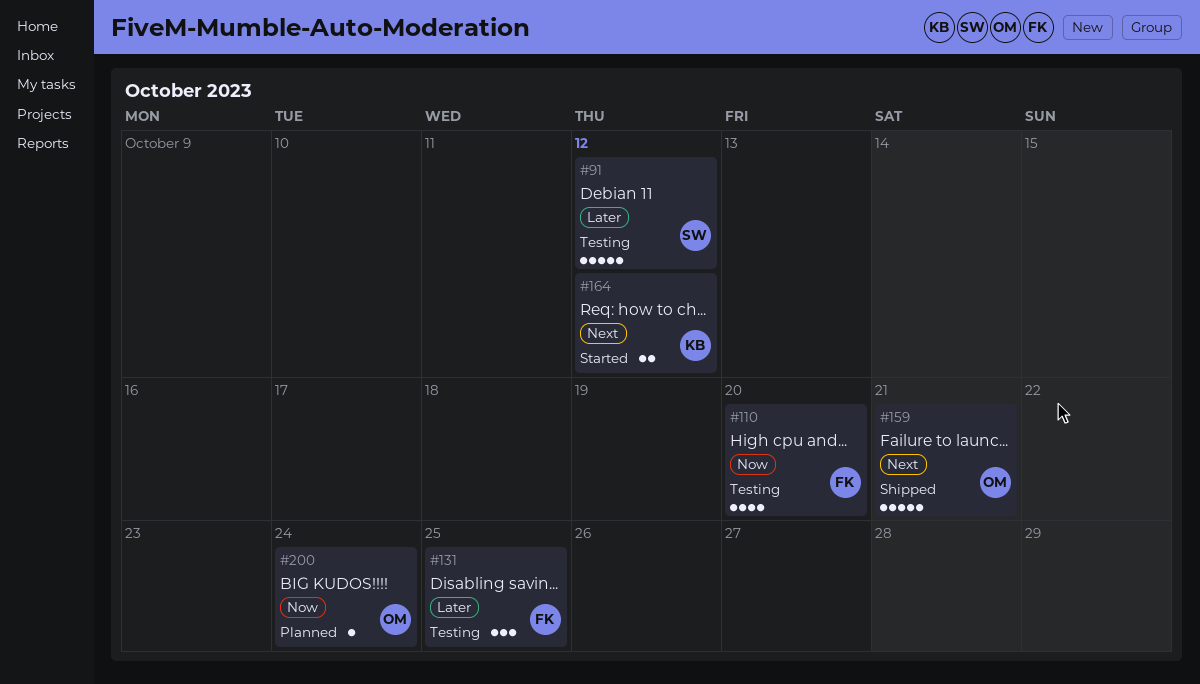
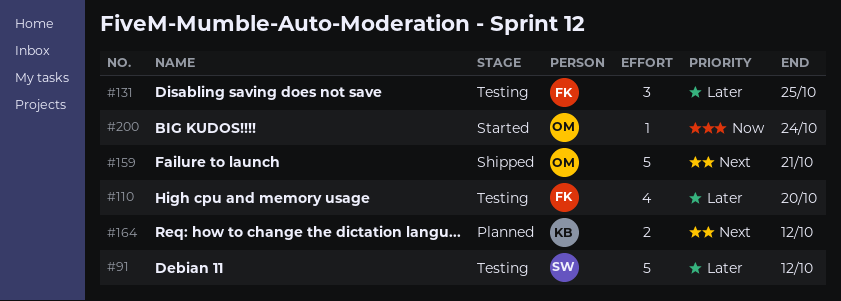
#110, priority: Now -> Later
#164, status: Started -> Planned
#200, status: Planned -> Started

